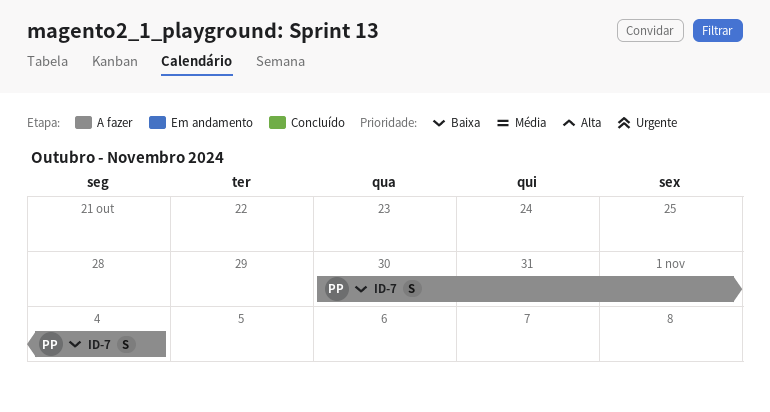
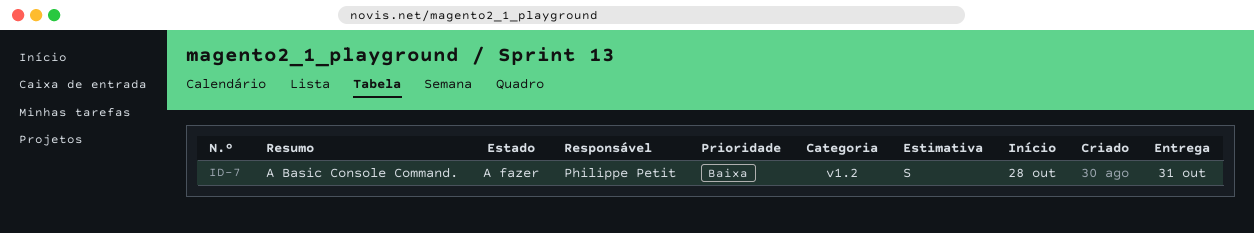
ID-7, start: Oct 30 -> Oct 28
ID-7, due: Nov 4 -> Oct 31

